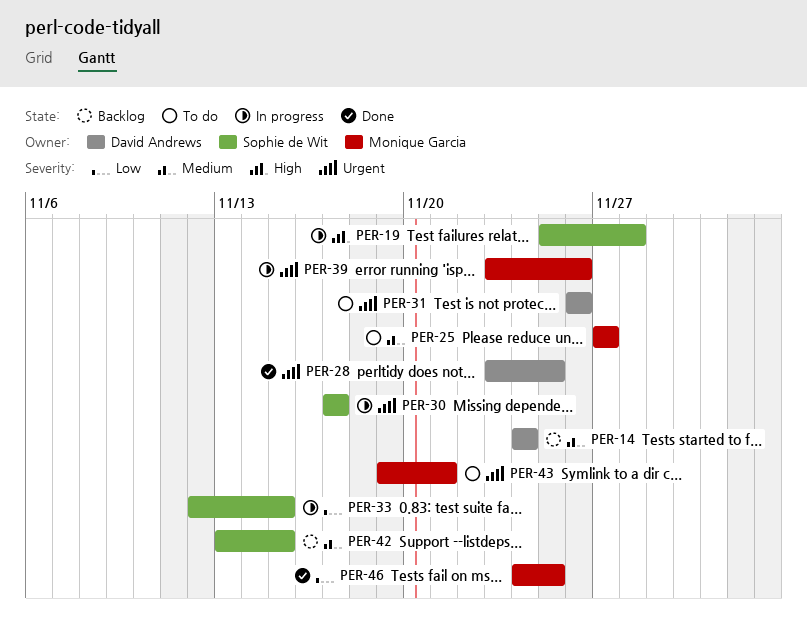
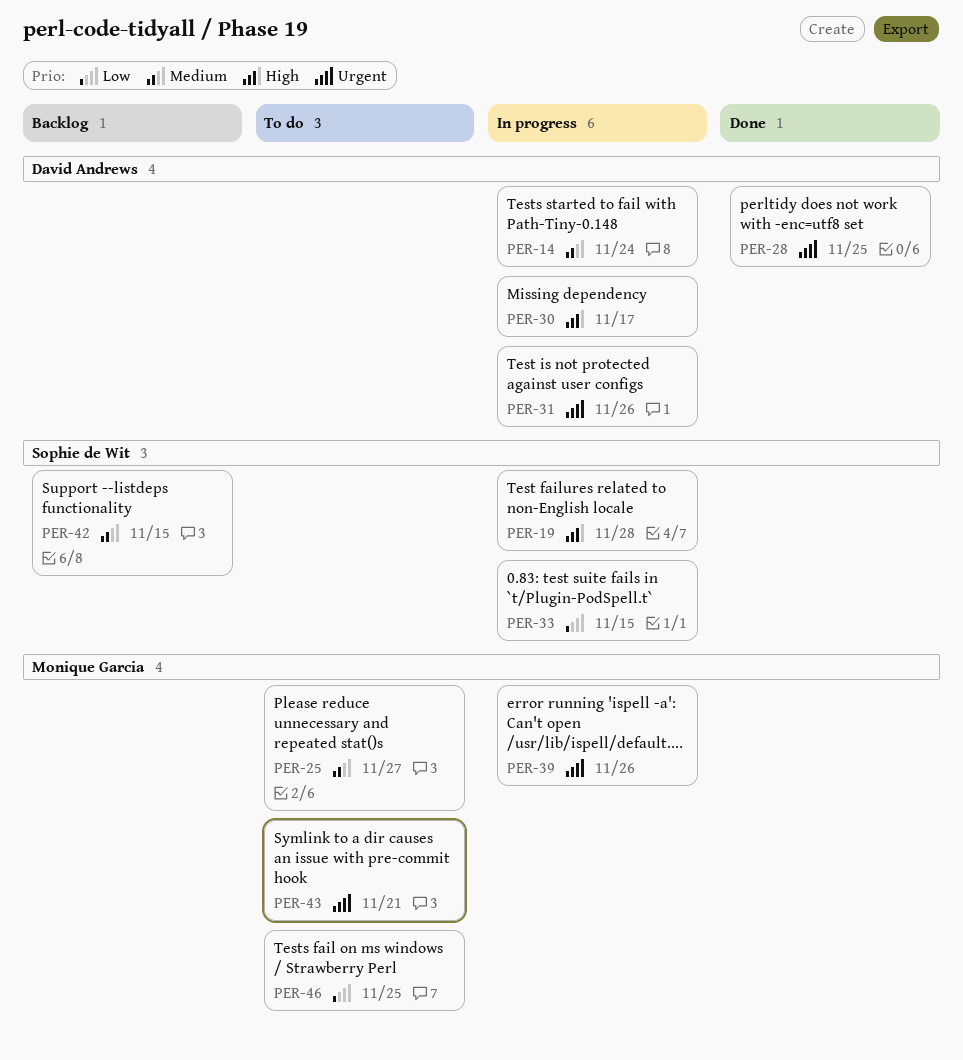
PER-14, status: Backlog -> In progress
PER-30, owner: Sophie de Wit -> David Andrews
PER-30, priority: Urgent -> High
PER-31, status: To do -> In progress
PER-46, status: Done -> To do

